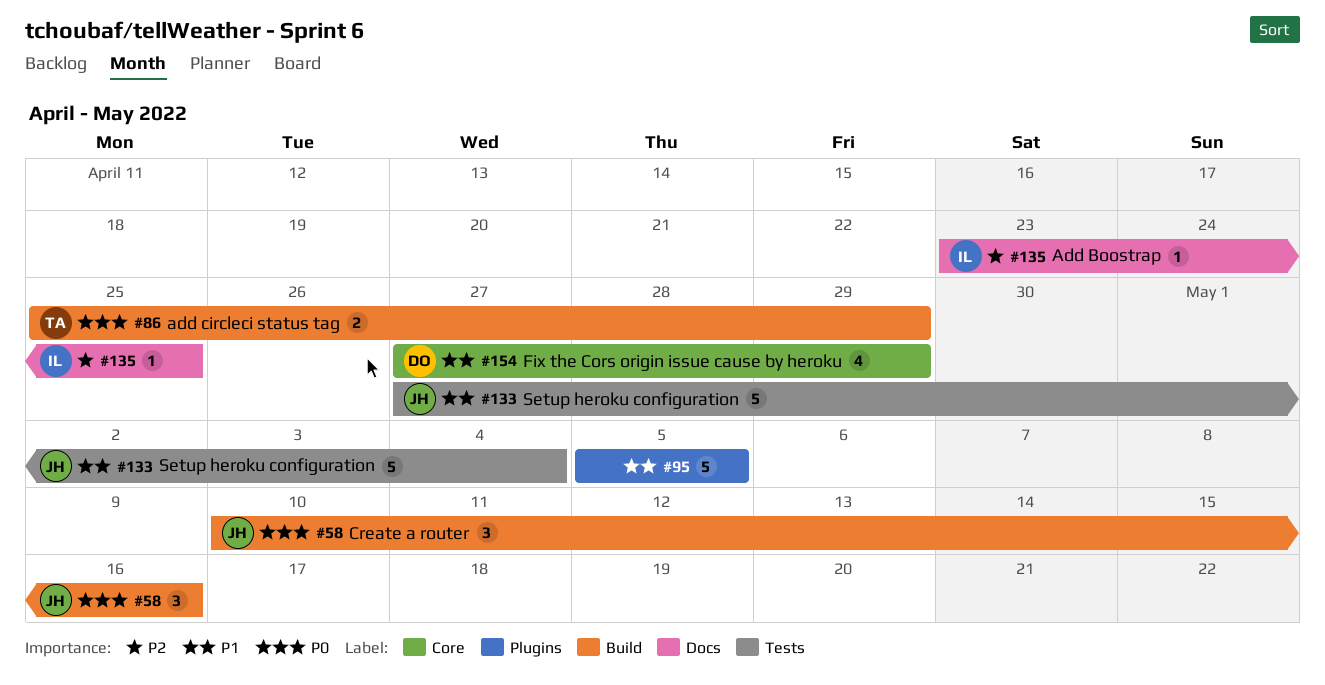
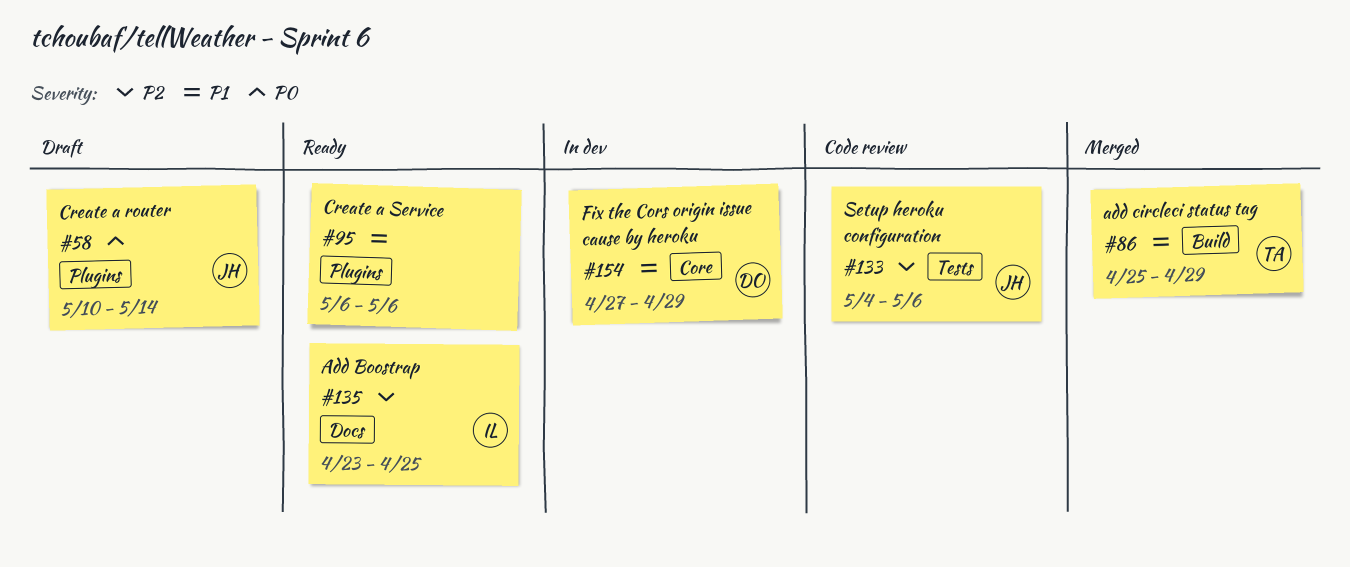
#58, label: Build -> Plugins
#58, due: May 16 -> May 14
#86, priority: P0 -> P1
#95, start: May 5 -> May 6
#95, due: May 5 -> May 6
#133, priority: P1 -> P2
#133, start: Apr 27 -> May 4
#133, due: May 4 -> May 6

